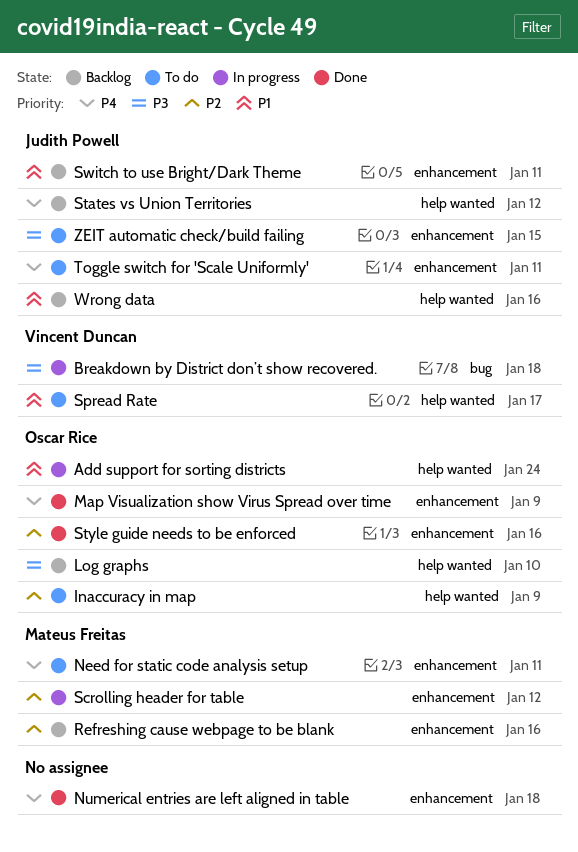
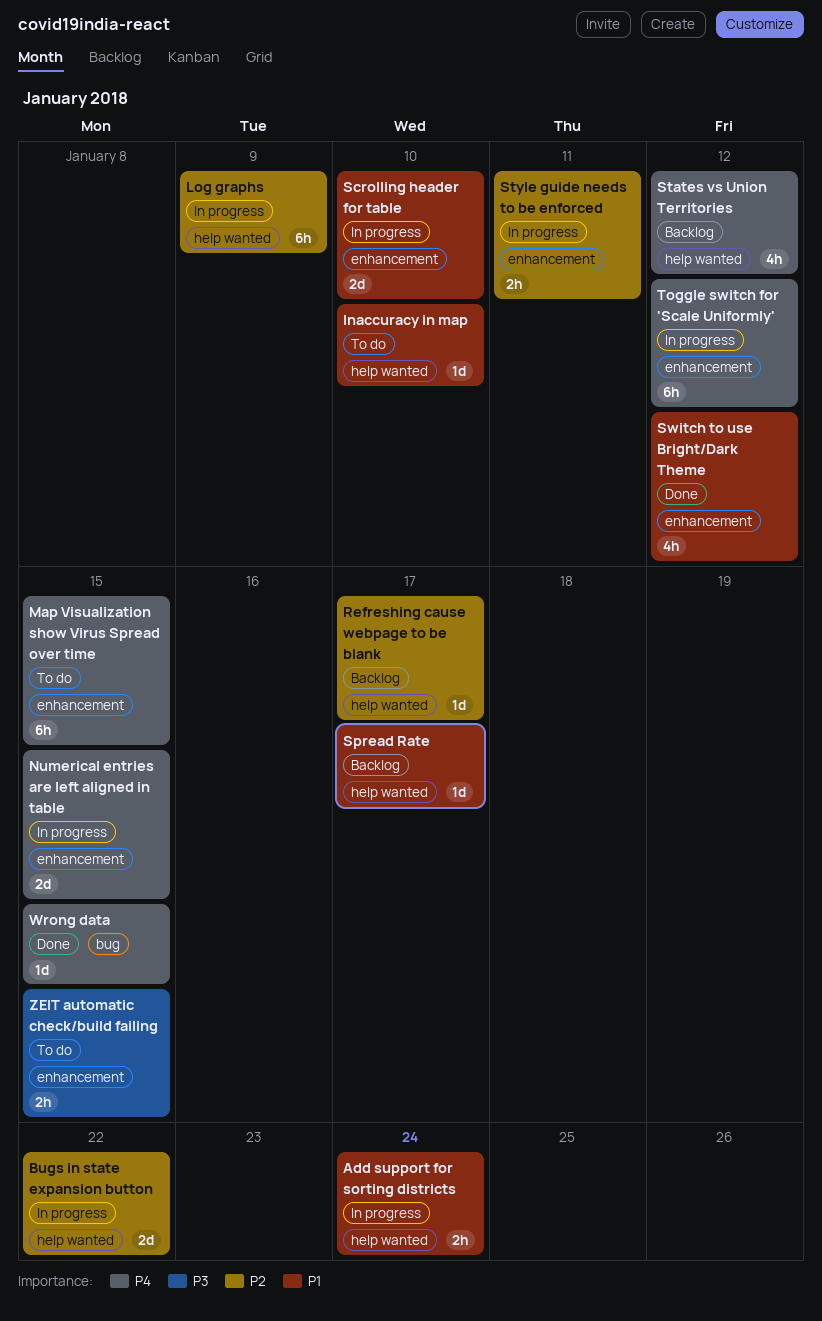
Breakdown by District don’t show recovered.: present -> none
Bugs in state expansion button: none -> present
Inaccuracy in map, priority: P2 -> P1
Inaccuracy in map, due: Jan 9 -> Jan 10
Log graphs, status: Backlog -> In progress
Log graphs, priority: P3 -> P2
Log graphs, due: Jan 10 -> Jan 9
Map Visualization show Virus Spread over time, status: Done -> To do
Map Visualization show Virus Spread over time, due: Jan 9 -> Jan 15
Need for static code analysis setup: present -> none
Numerical entries are left aligned in table, status: Done -> In progress
Numerical entries are left aligned in table, due: Jan 18 -> Jan 15
Refreshing cause webpage to be blank, label: enhancement -> help wanted
Refreshing cause webpage to be blank, due: Jan 16 -> Jan 17
Scrolling header for table, priority: P2 -> P1
Scrolling header for table, due: Jan 12 -> Jan 10
Spread Rate, status: To do -> Backlog
Style guide needs to be enforced, status: Done -> In progress
Style guide needs to be enforced, due: Jan 16 -> Jan 11
Switch to use Bright/Dark Theme, status: Backlog -> Done
Switch to use Bright/Dark Theme, due: Jan 11 -> Jan 12
Toggle switch for 'Scale Uniformly', status: To do -> In progress
Toggle switch for 'Scale Uniformly', due: Jan 11 -> Jan 12
Wrong data, status: Backlog -> Done
Wrong data, priority: P1 -> P4
Wrong data, label: help wanted -> bug
Wrong data, due: Jan 16 -> Jan 15

